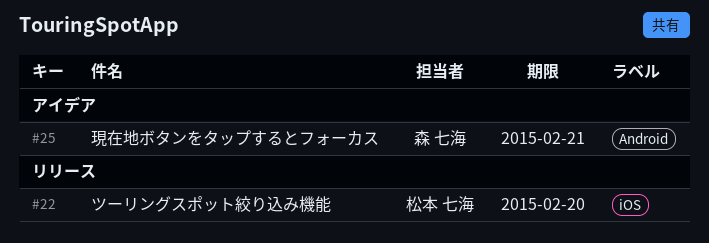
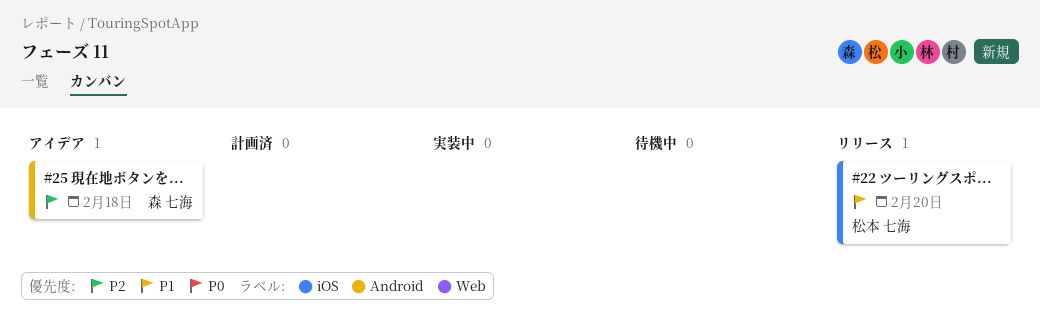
#25, due: Feb 21 -> Feb 18

